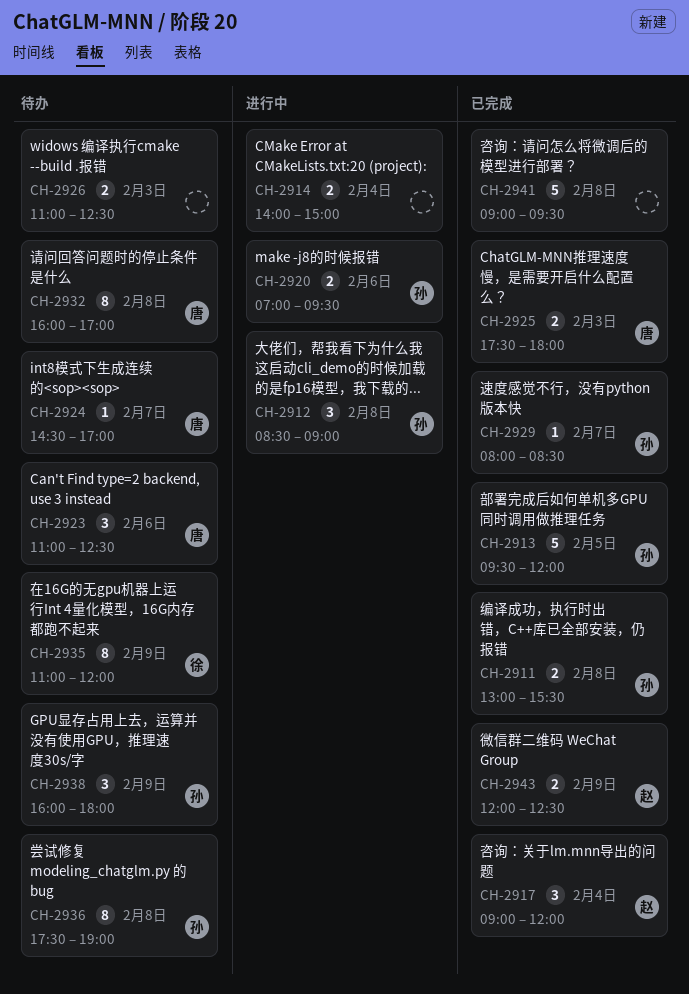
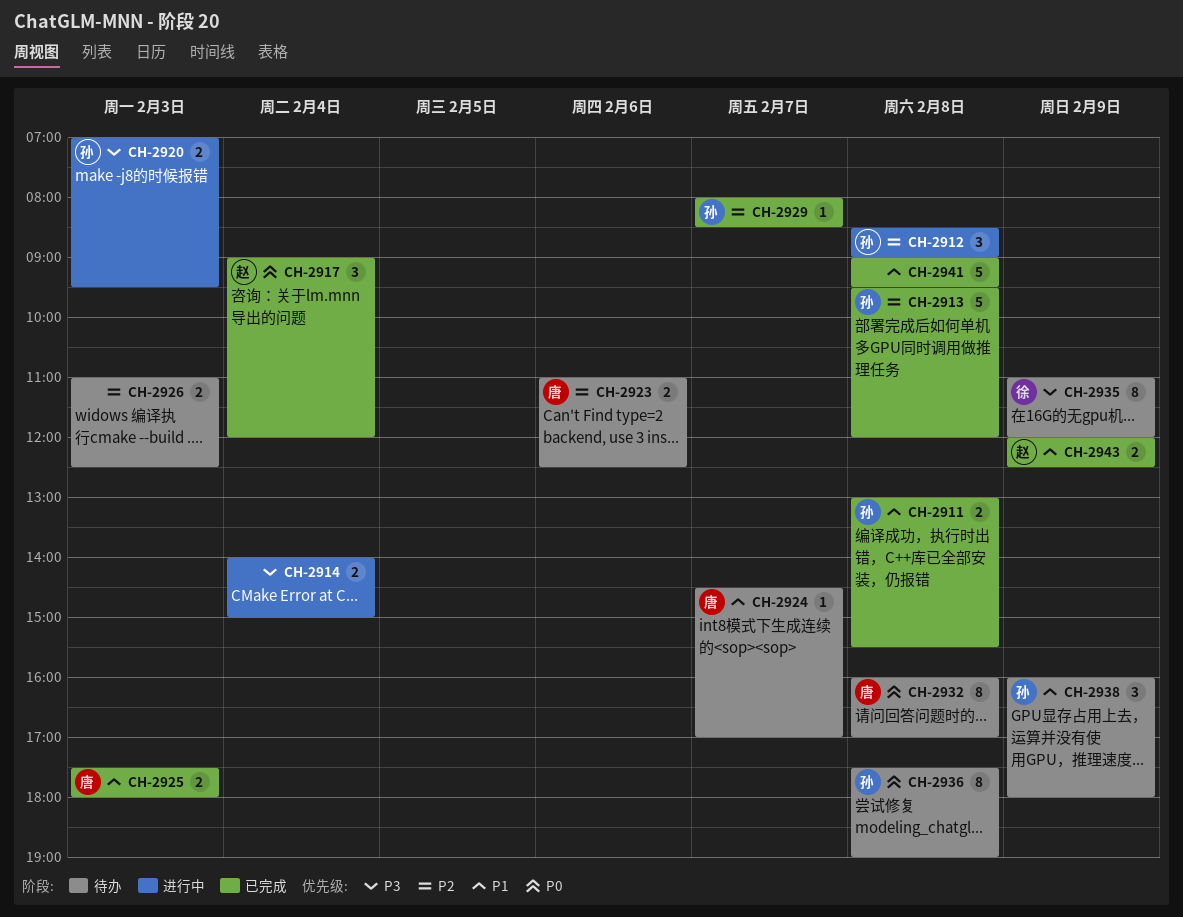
CH-2913, day: Feb 5 -> Feb 8
CH-2920, day: Feb 6 -> Feb 3
CH-2923, estimate: 3 -> 2

